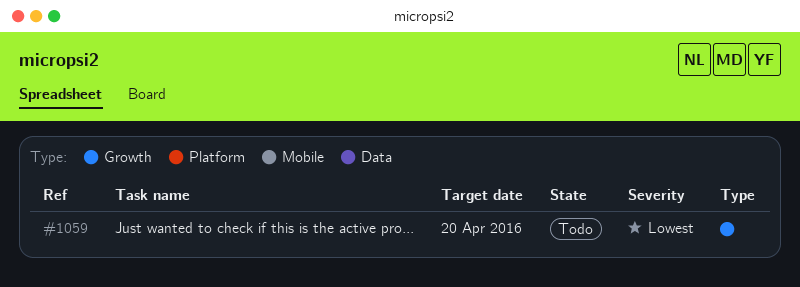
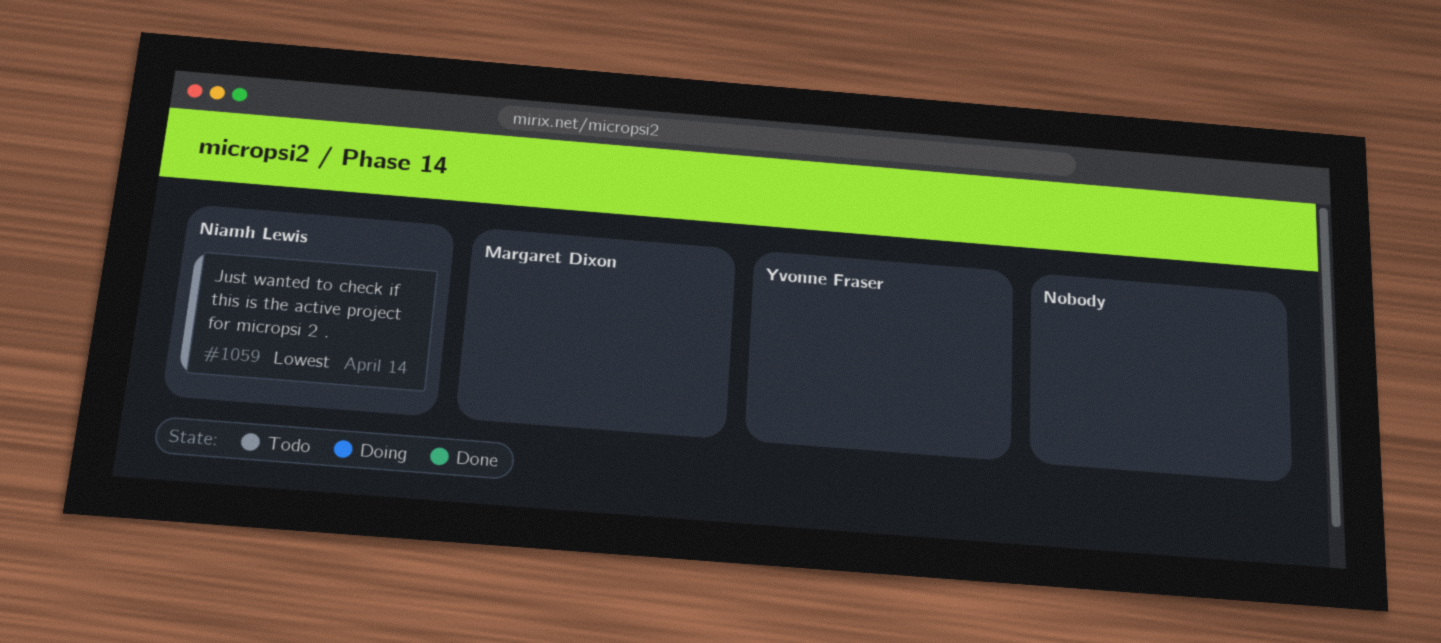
#1059, due: Apr 20 -> Apr 14

